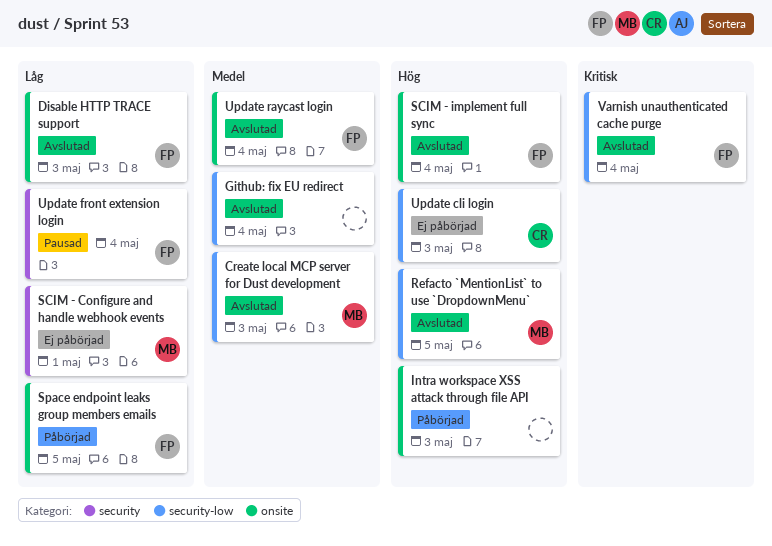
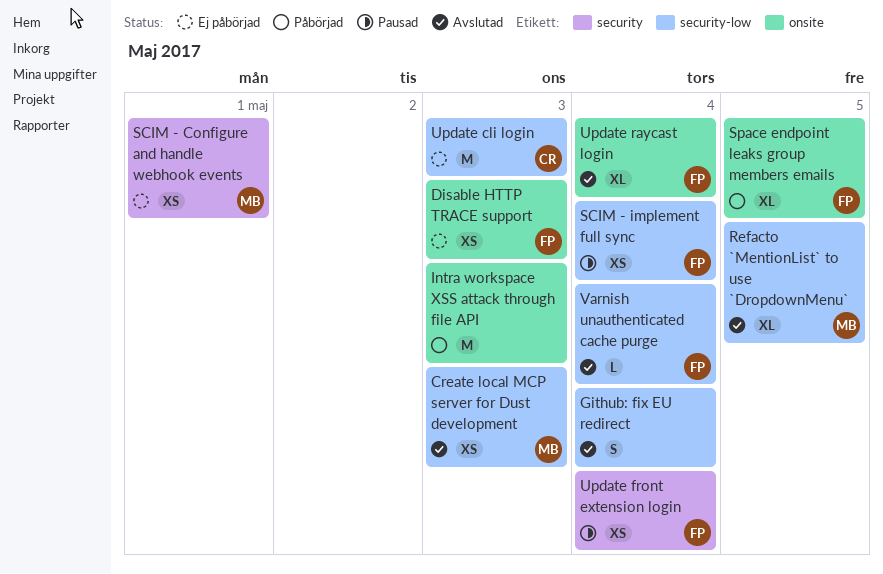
Disable HTTP TRACE support, status: Avslutad -> Ej påbörjad
SCIM - implement full sync, status: Avslutad -> Pausad
SCIM - implement full sync, label: onsite -> security-low

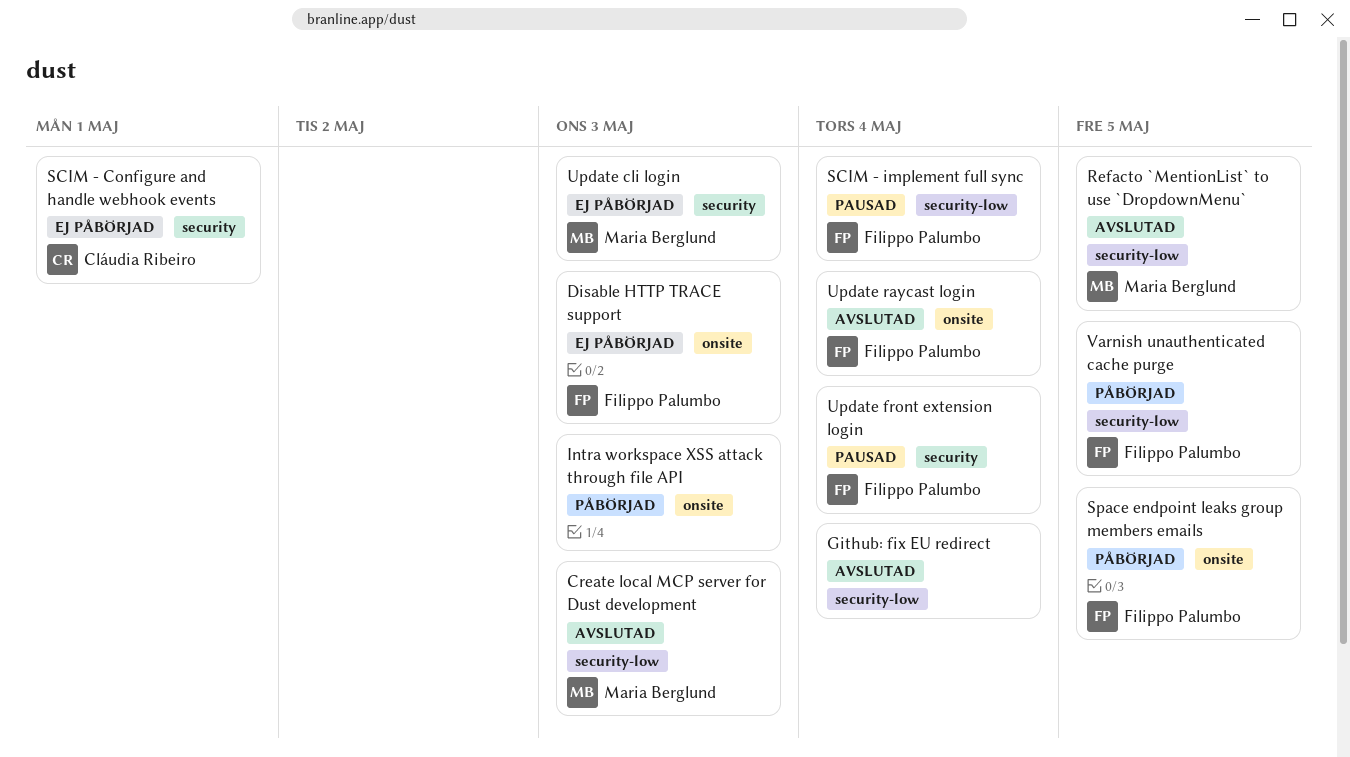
SCIM - Configure and handle webhook events, owner: Maria Berglund -> Cláudia Ribeiro
Update cli login, owner: Cláudia Ribeiro -> Maria Berglund
Update cli login, label: security-low -> security
Varnish unauthenticated cache purge, status: Avslutad -> Påbörjad
Varnish unauthenticated cache purge, due: May 4 -> May 5

